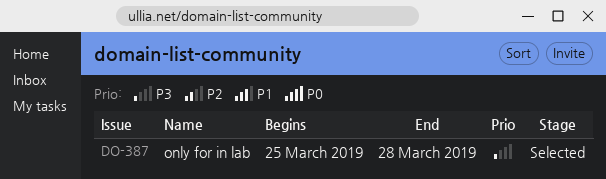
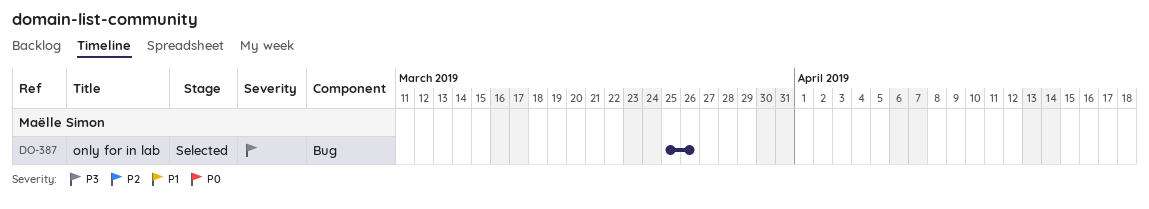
DO-387, due: Mar 28 -> Mar 26

